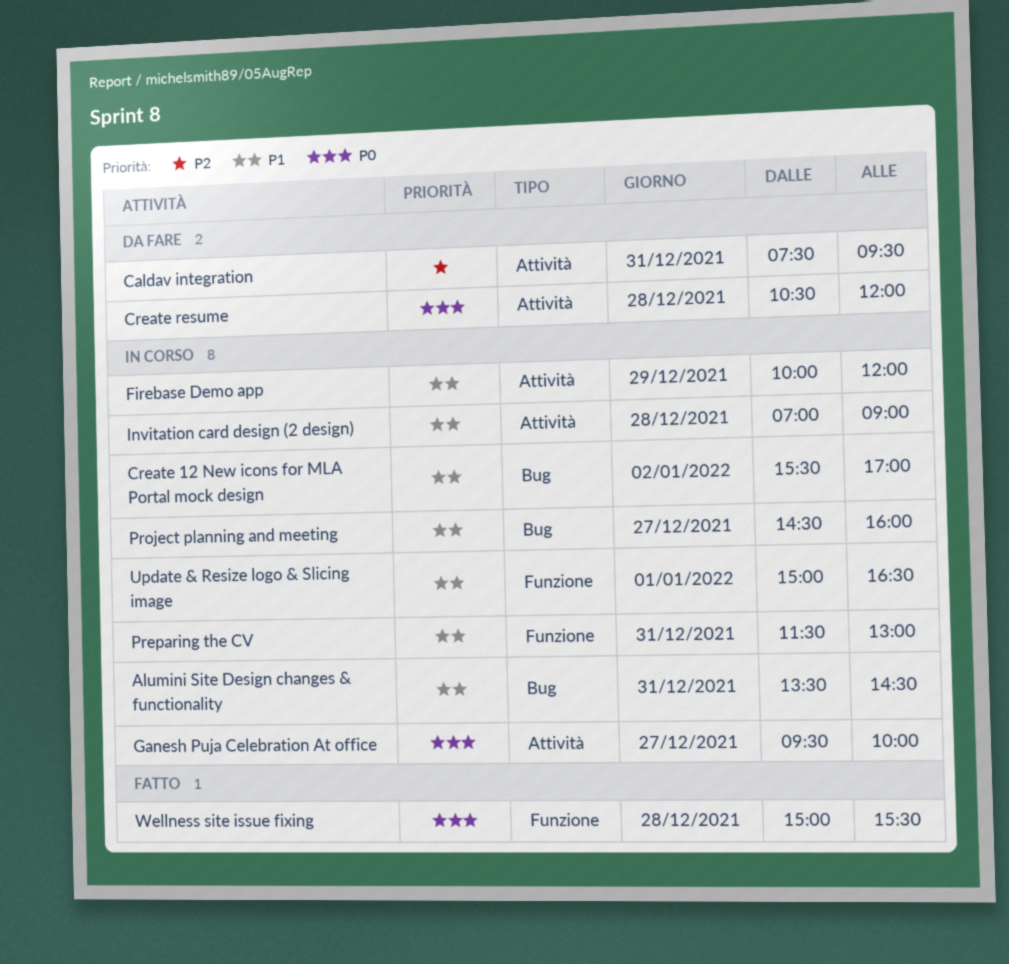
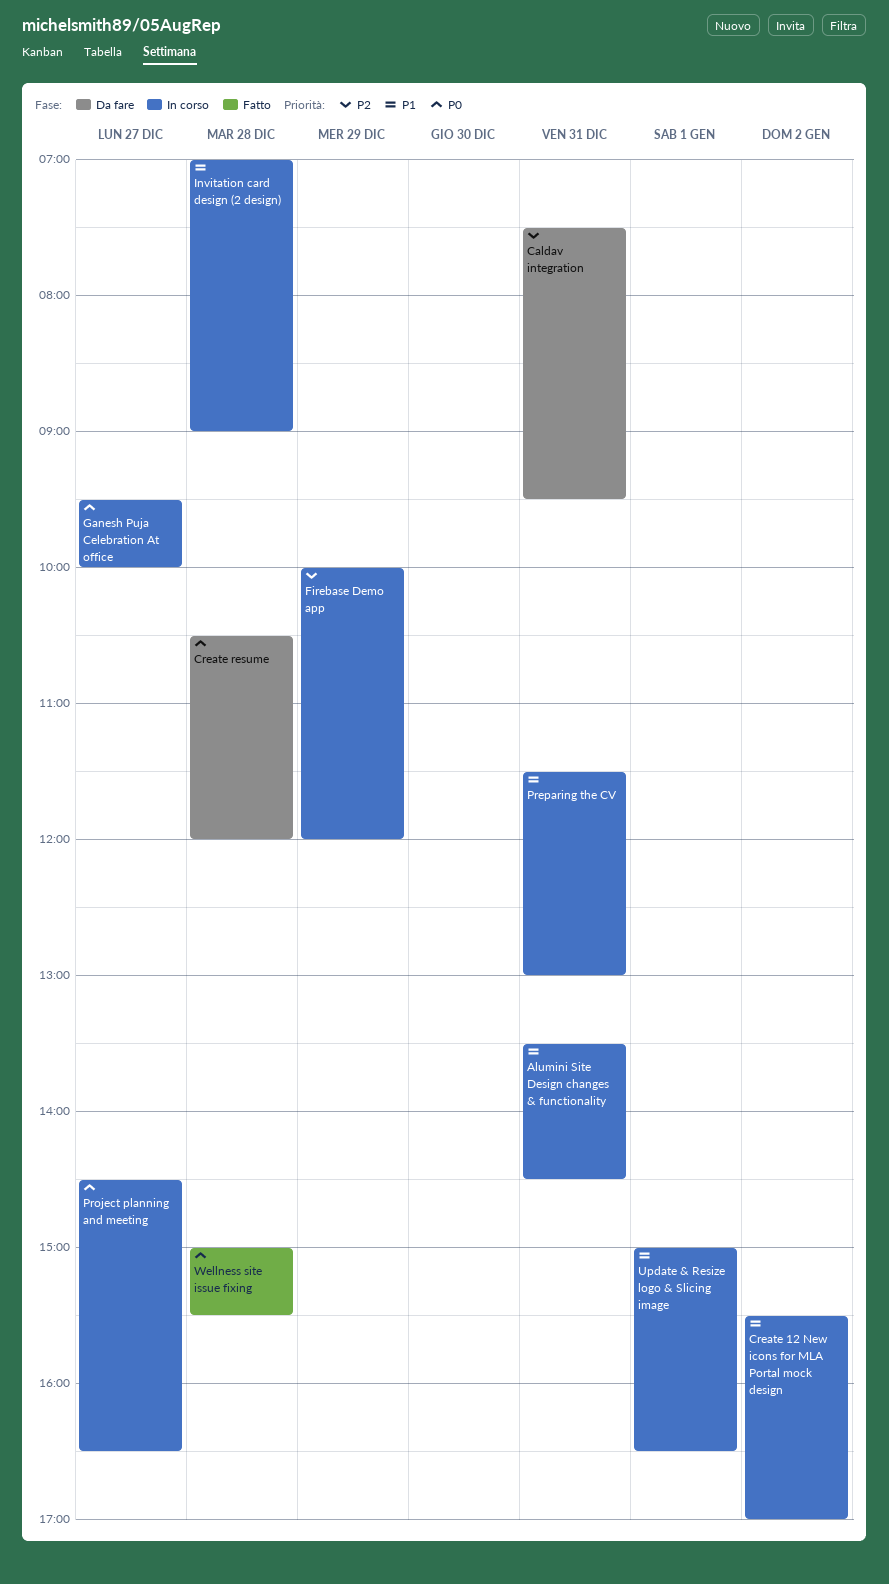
Firebase Demo app, priority: P1 -> P2
Project planning and meeting, priority: P1 -> P0
Project planning and meeting, ends: 16:00 -> 16:30

